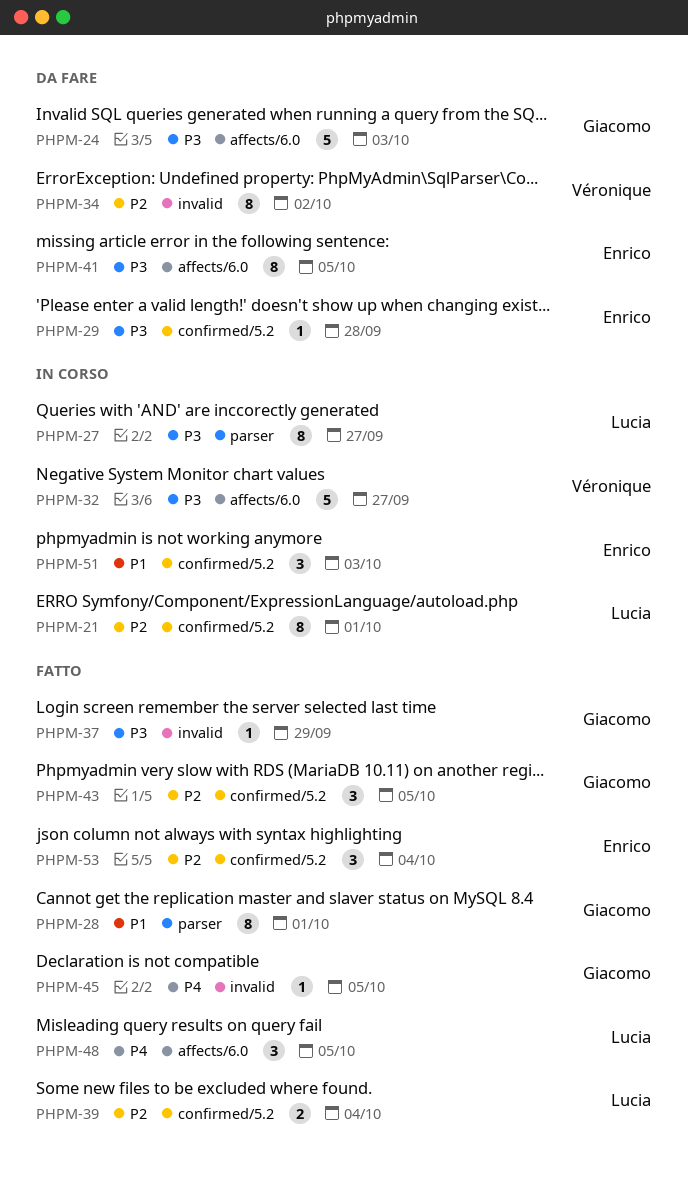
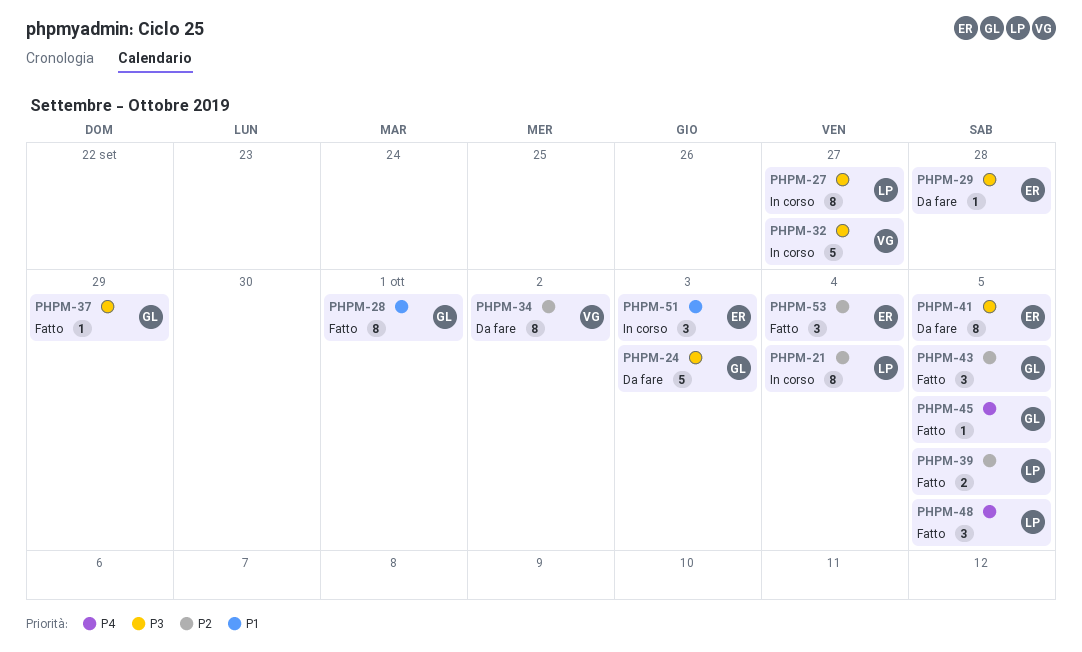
PHPM-21, due: Oct 1 -> Oct 4
PHPM-39, due: Oct 4 -> Oct 5

